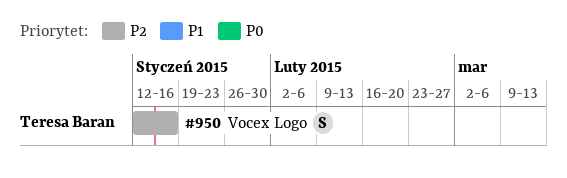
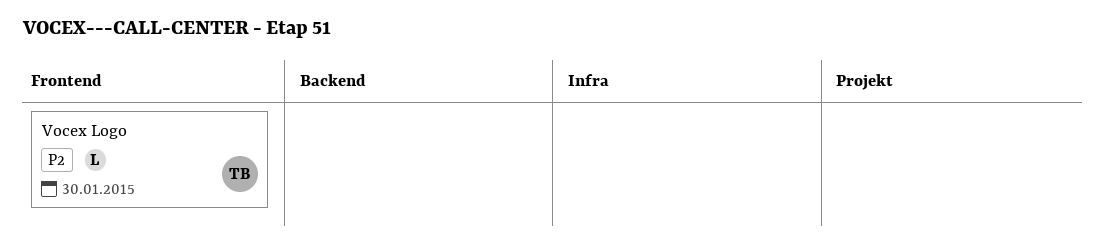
Vocex Logo, estimate: S -> L
Vocex Logo, due: Jan 16 -> Jan 30

